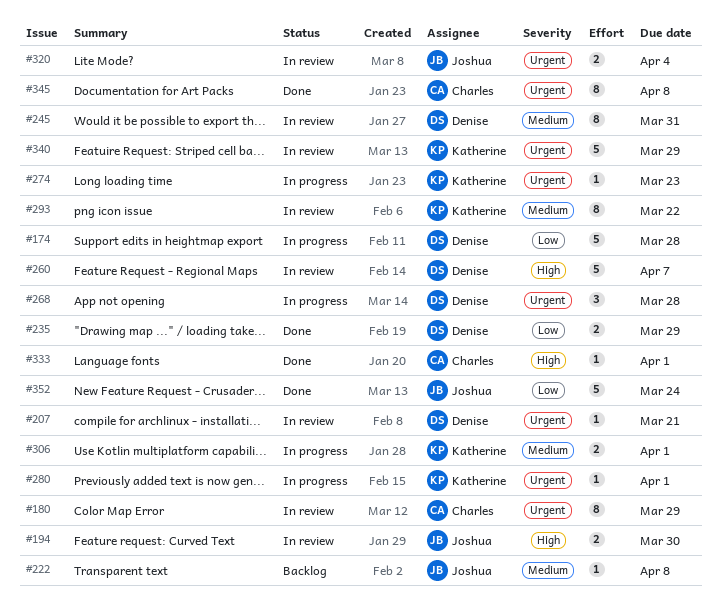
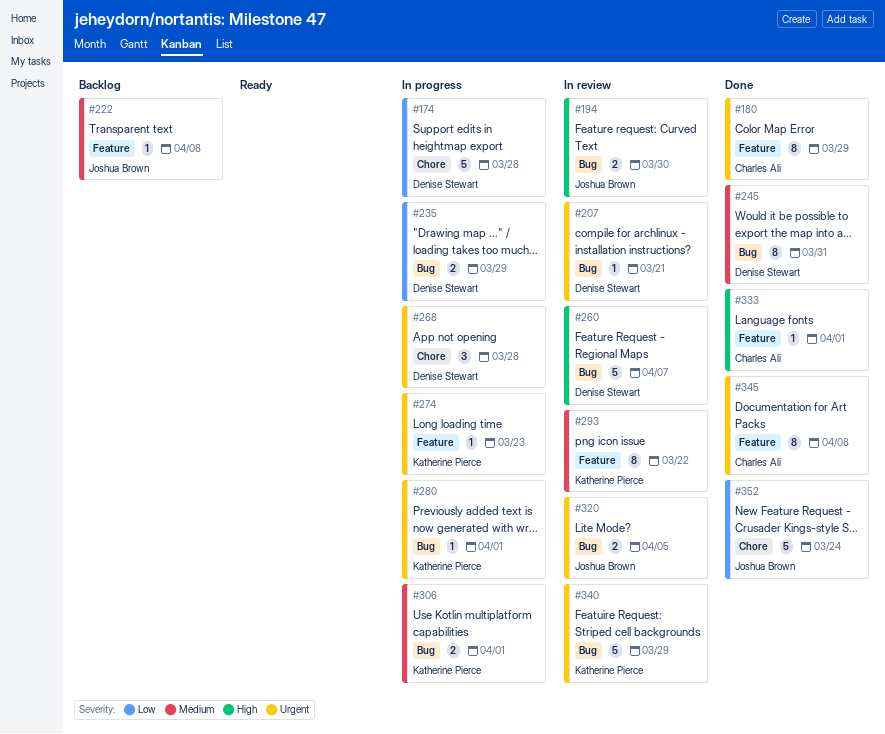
#180, status: In review -> Done
#235, status: Done -> In progress
#245, status: In review -> Done
#320, due: Apr 4 -> Apr 5

